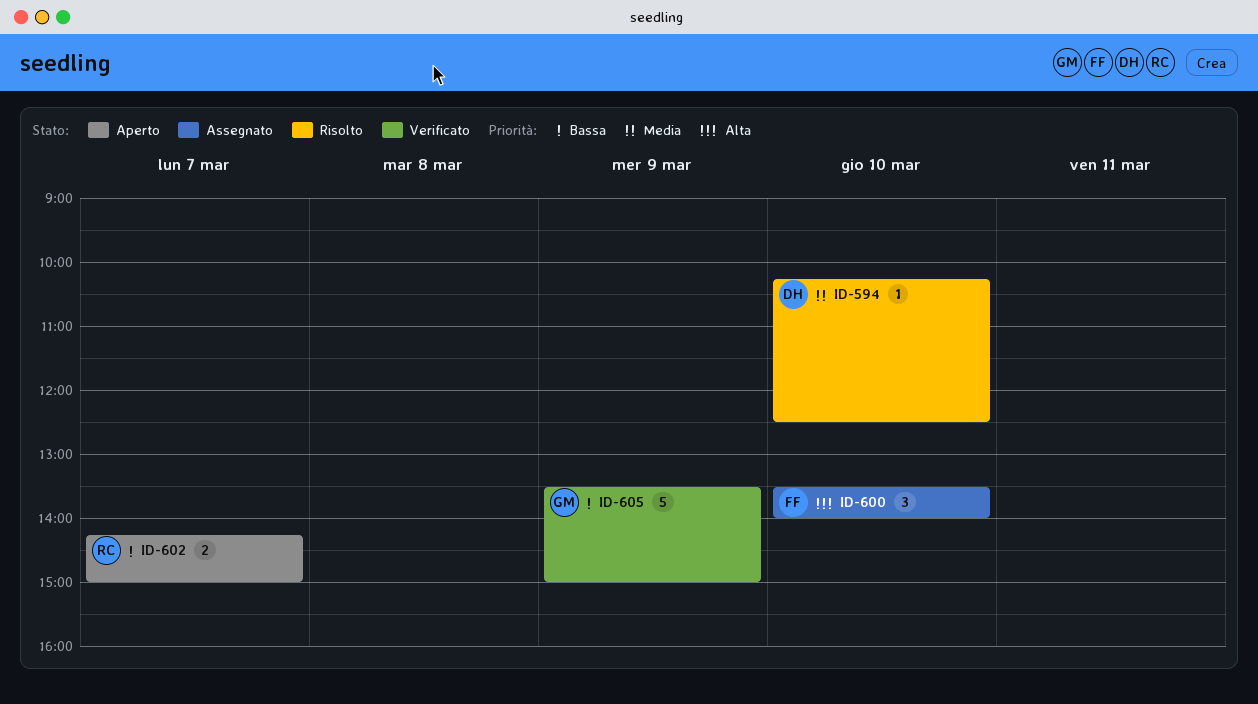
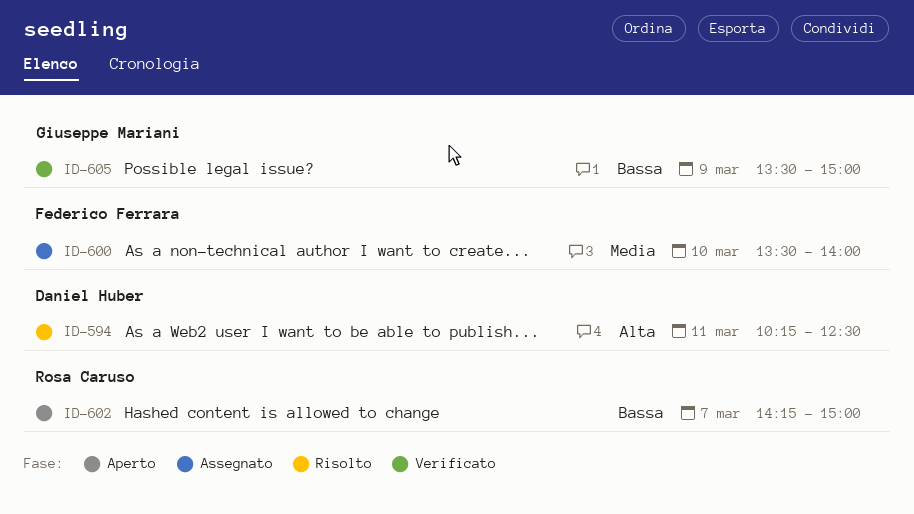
ID-594, priority: Media -> Alta
ID-594, day: Mar 10 -> Mar 11
ID-600, priority: Alta -> Media

